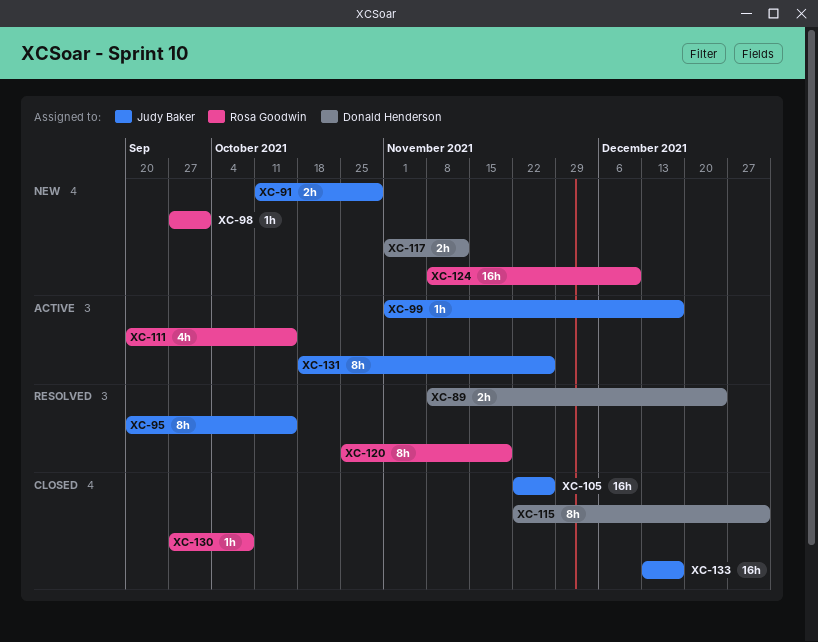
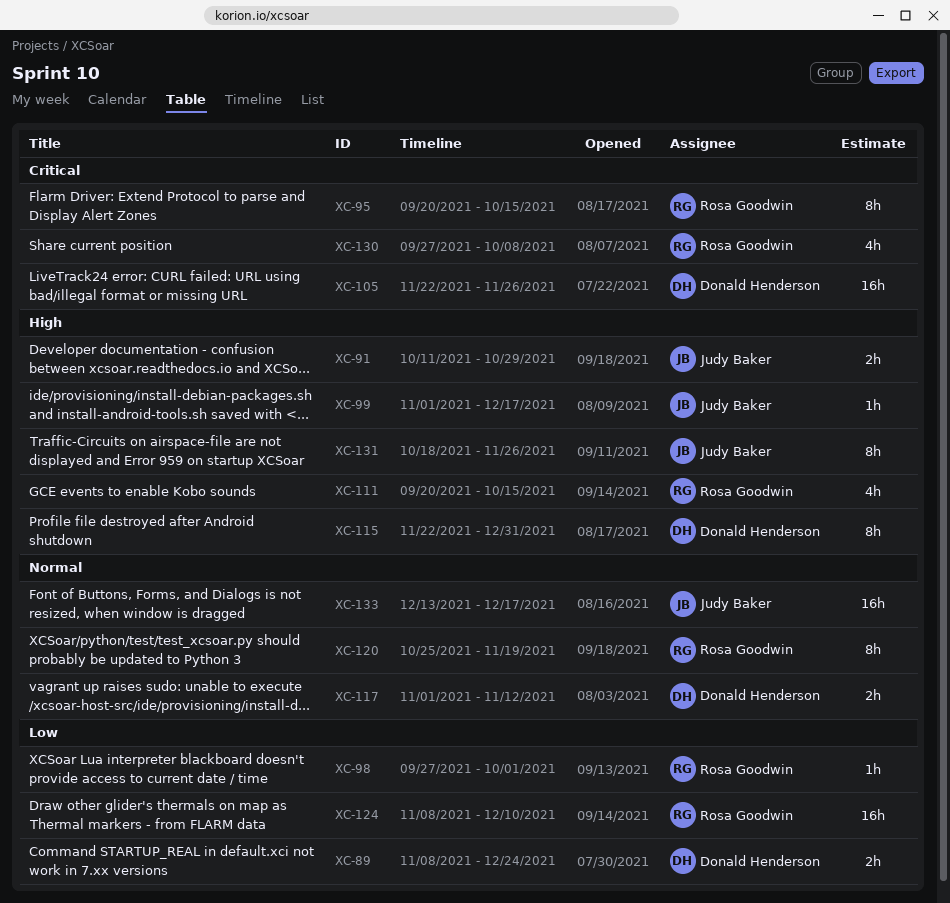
XC-95, owner: Judy Baker -> Rosa Goodwin
XC-105, owner: Judy Baker -> Donald Henderson
XC-130, estimate: 1h -> 4h

